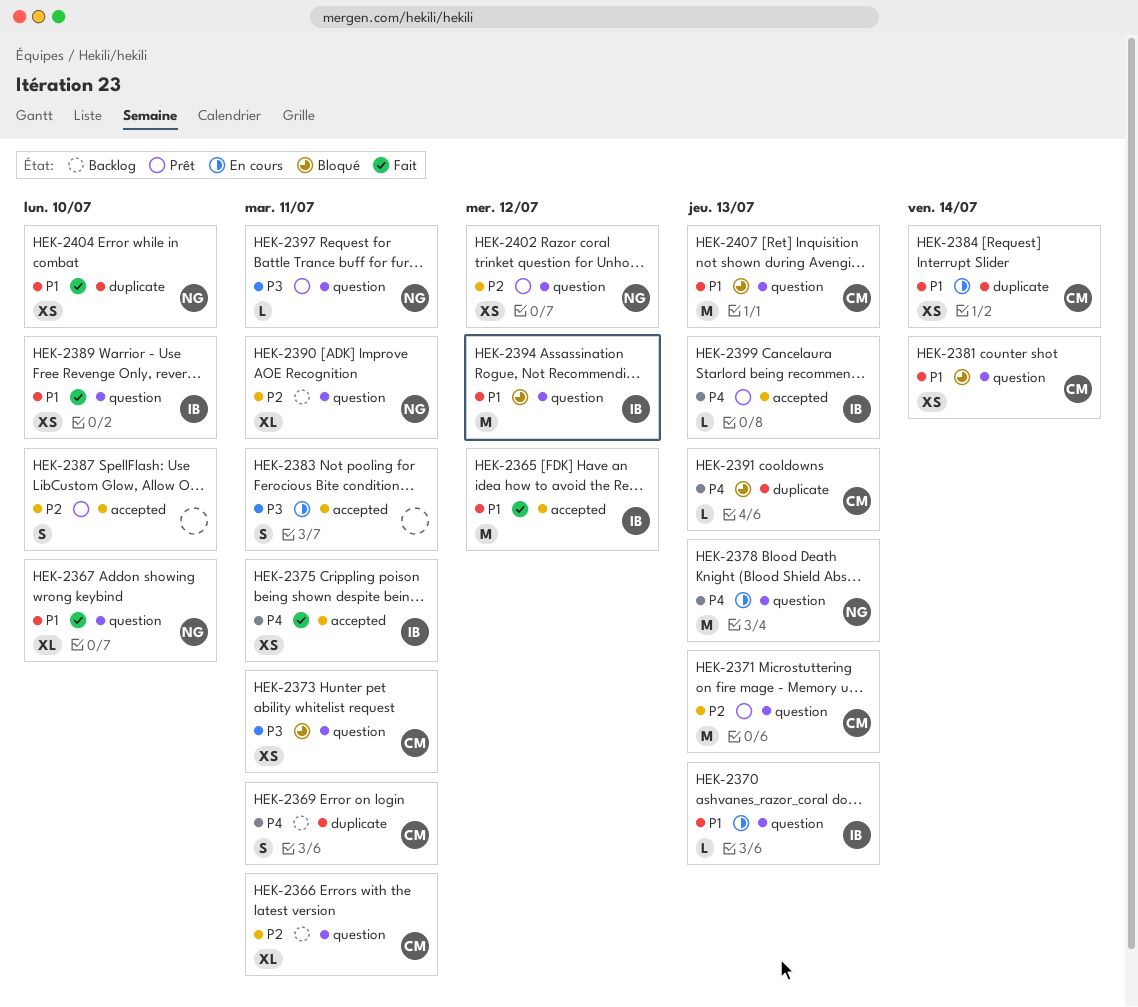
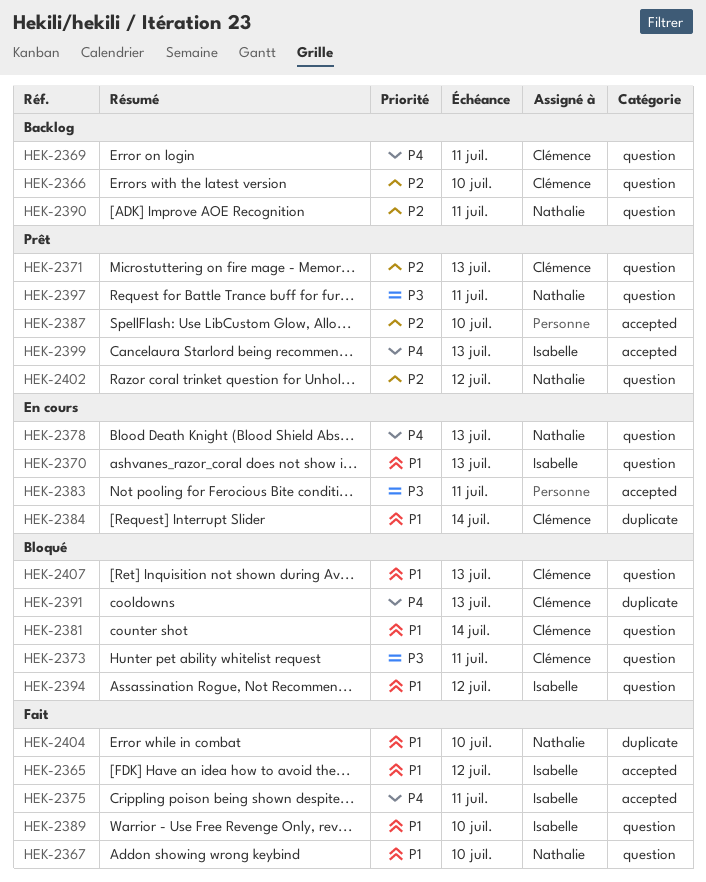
HEK-2366, due: Jul 11 -> Jul 10
HEK-2369, label: duplicate -> question

